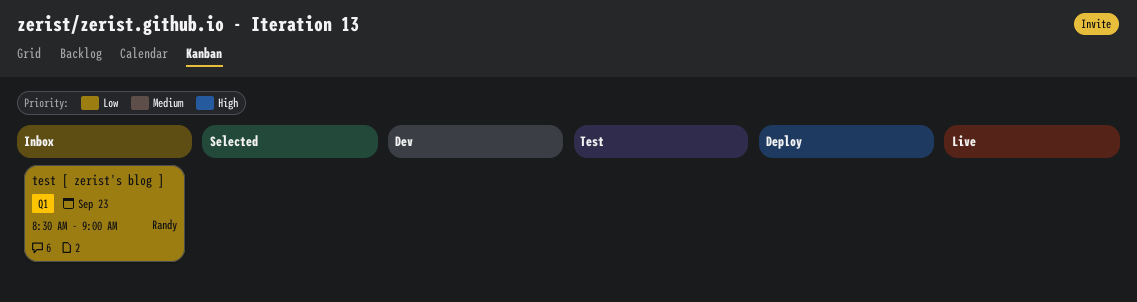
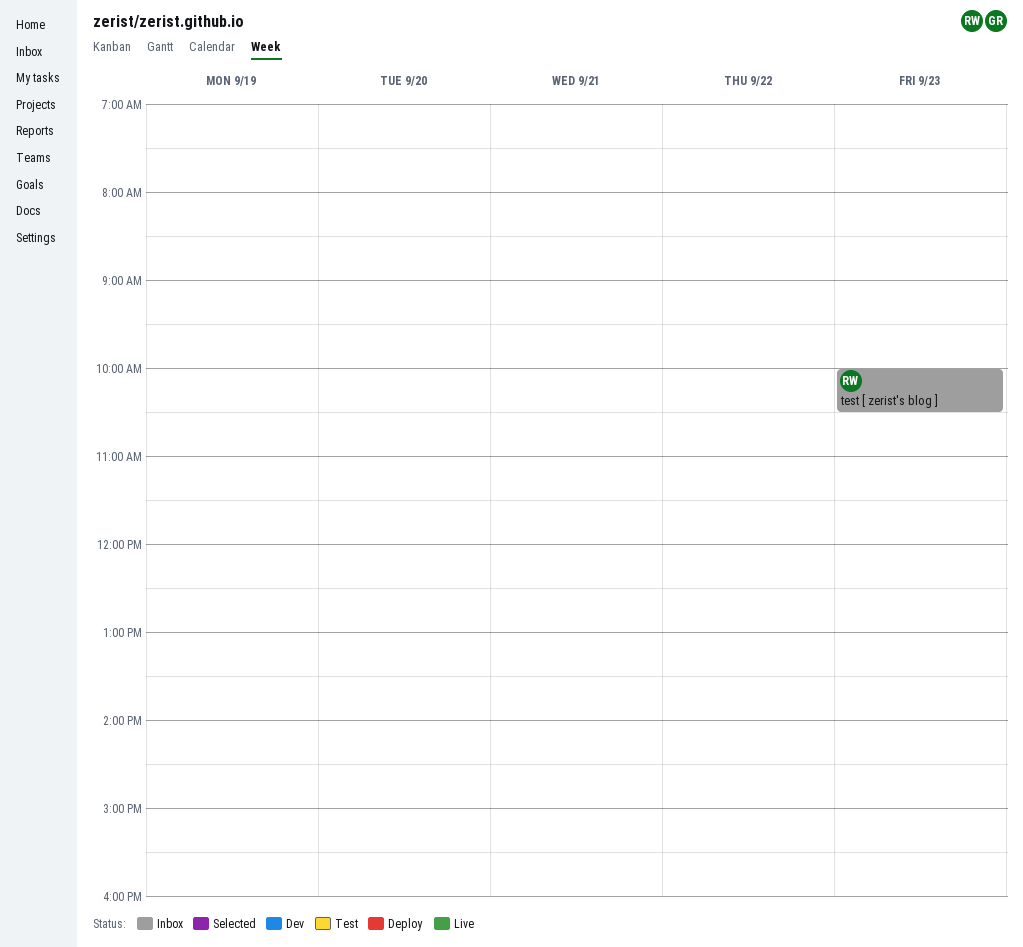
test [ zerist's blog ], begins: 08:30 -> 10:00
test [ zerist's blog ], ends: 09:00 -> 10:30

